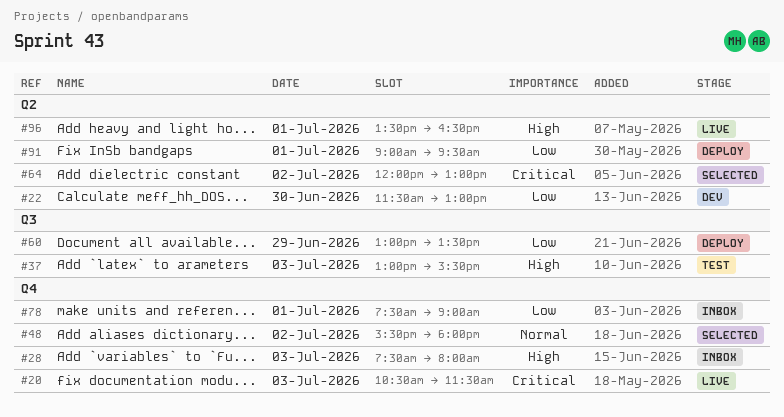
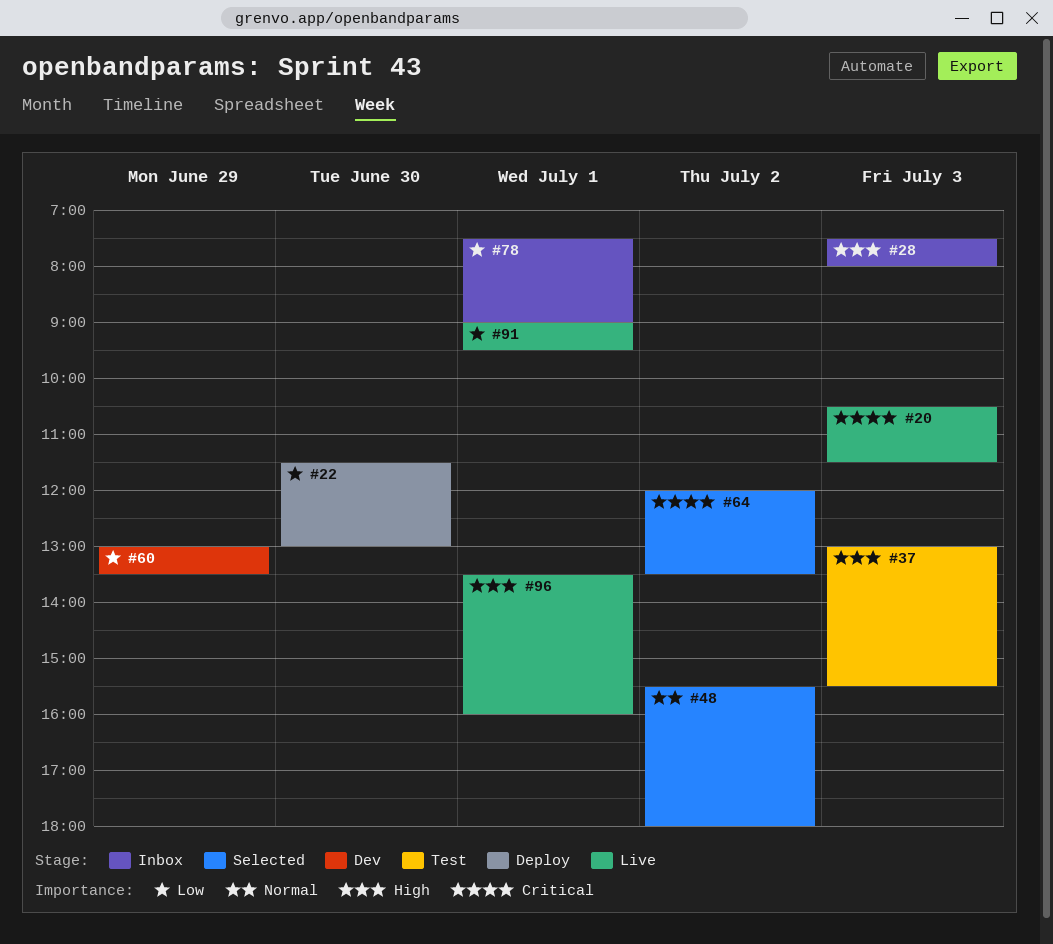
#22, status: Dev -> Deploy
#60, status: Deploy -> Dev
#64, ends: 13:00 -> 13:30
#91, status: Deploy -> Live
#96, ends: 16:30 -> 16:00

